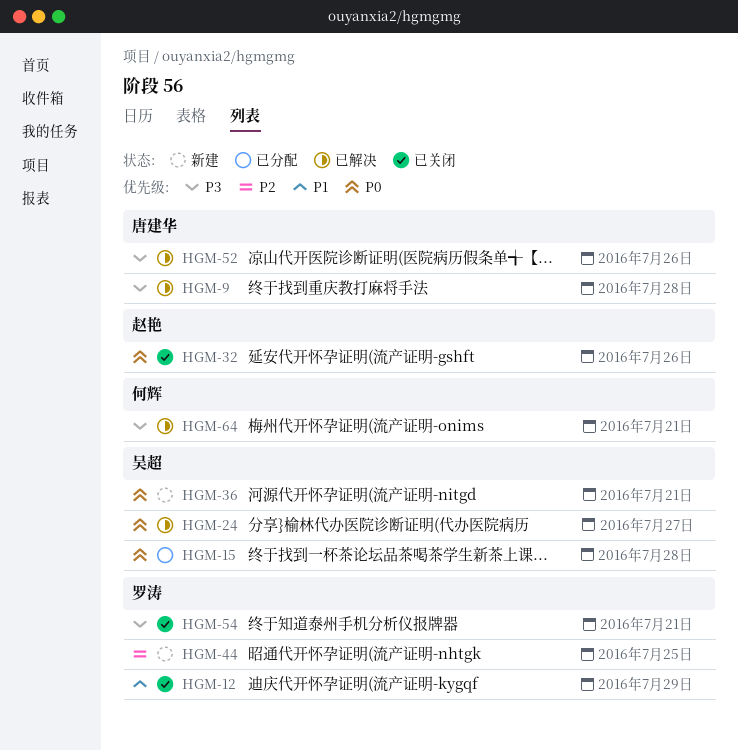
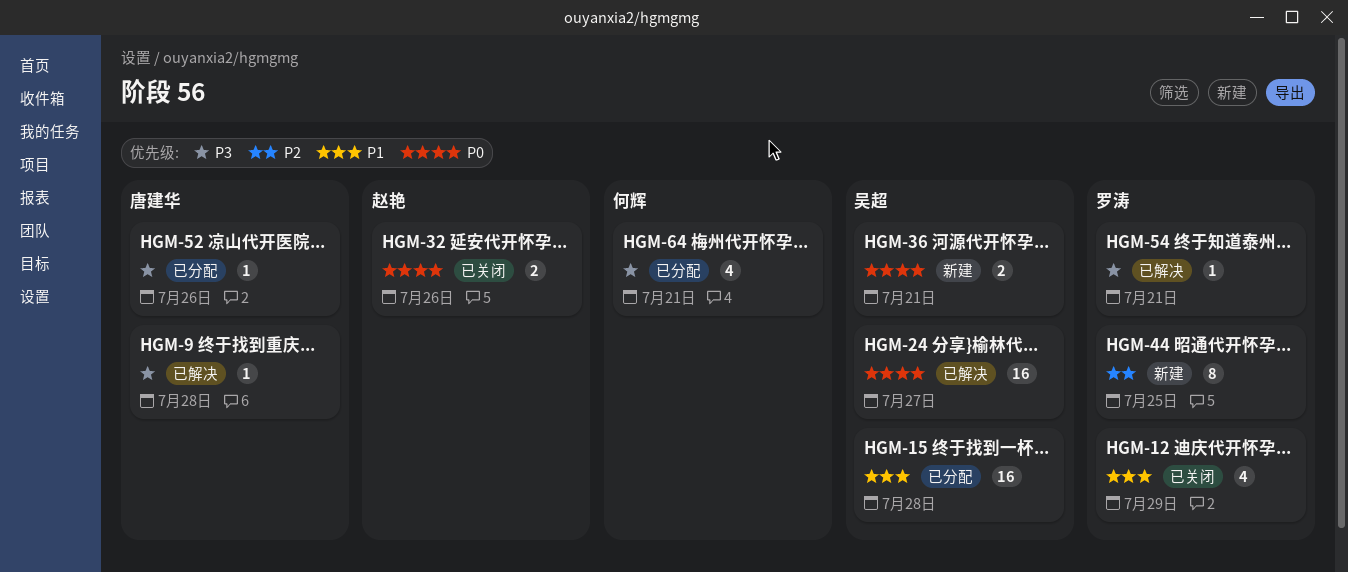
HGM-15, priority: P0 -> P1
HGM-52, status: 已解决 -> 已分配
HGM-54, status: 已关闭 -> 已解决
HGM-64, status: 已解决 -> 已分配

